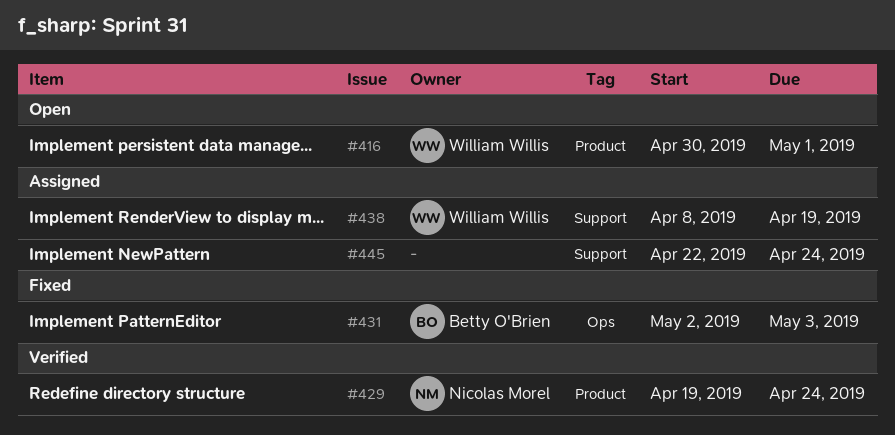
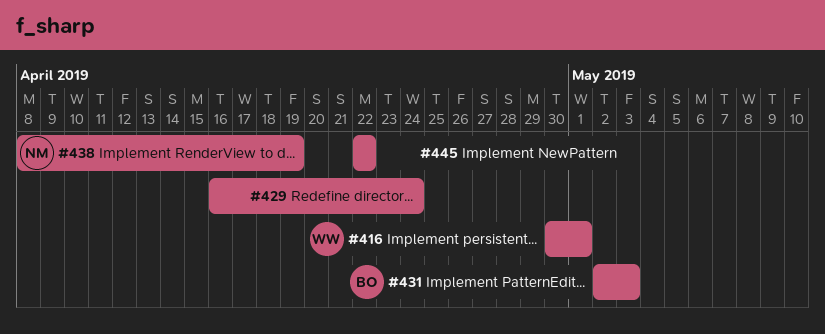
#429, owner: Nicolas Morel -> none
#429, start: Apr 19 -> Apr 16
#438, owner: William Willis -> Nicolas Morel
#445, due: Apr 24 -> Apr 22

